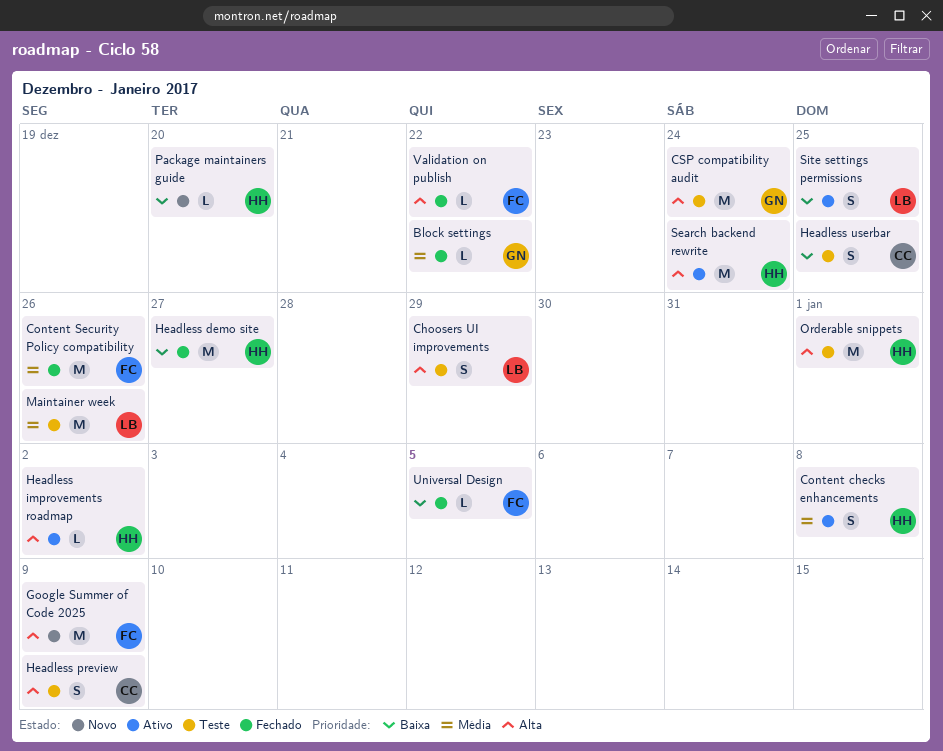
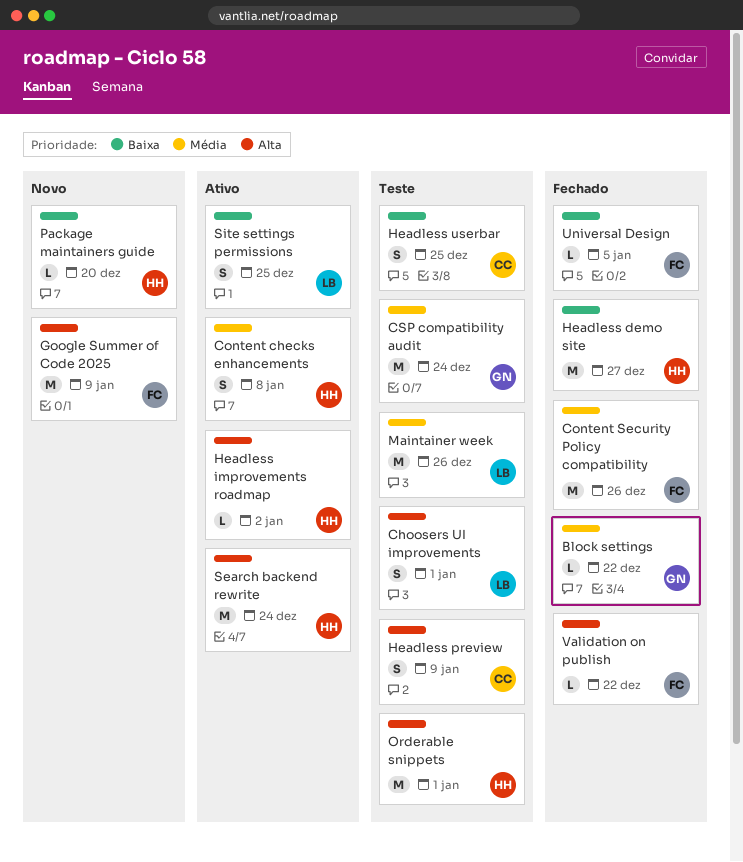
Choosers UI improvements, due: Dec 29 -> Jan 1
CSP compatibility audit, priority: Alta -> Média

